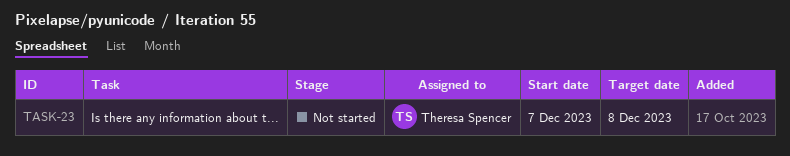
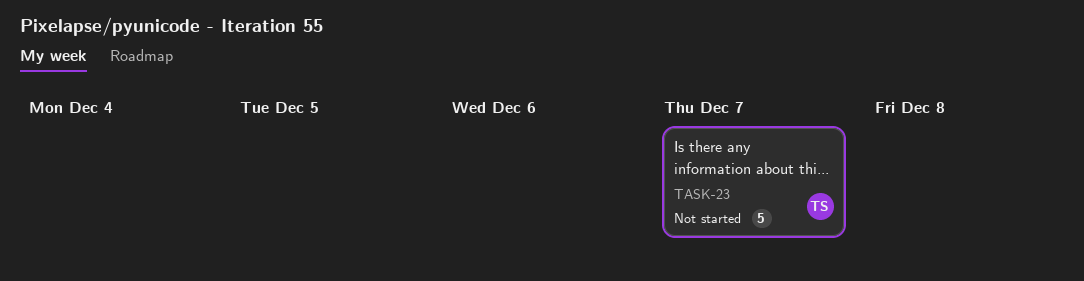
TASK-23, due: Dec 8 -> Dec 7

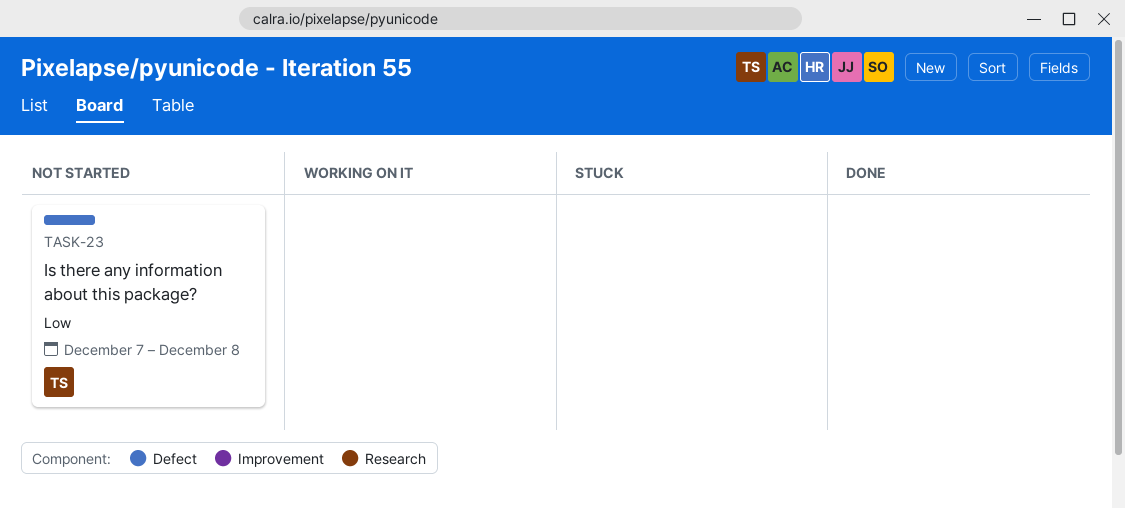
TASK-23, due: Dec 7 -> Dec 8

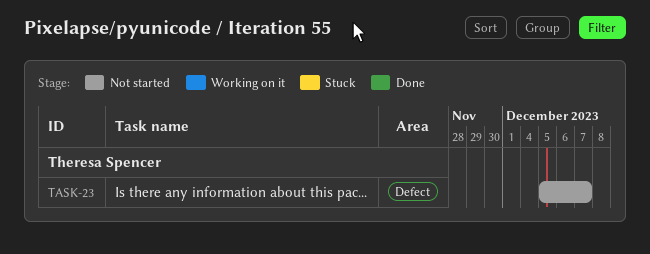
TASK-23, start: Dec 7 -> Dec 5
TASK-23, due: Dec 8 -> Dec 7

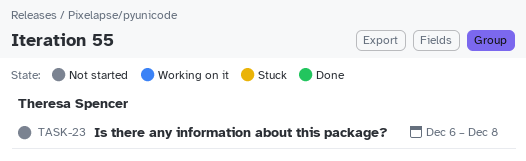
TASK-23, start: Dec 5 -> Dec 6
TASK-23, due: Dec 7 -> Dec 8

